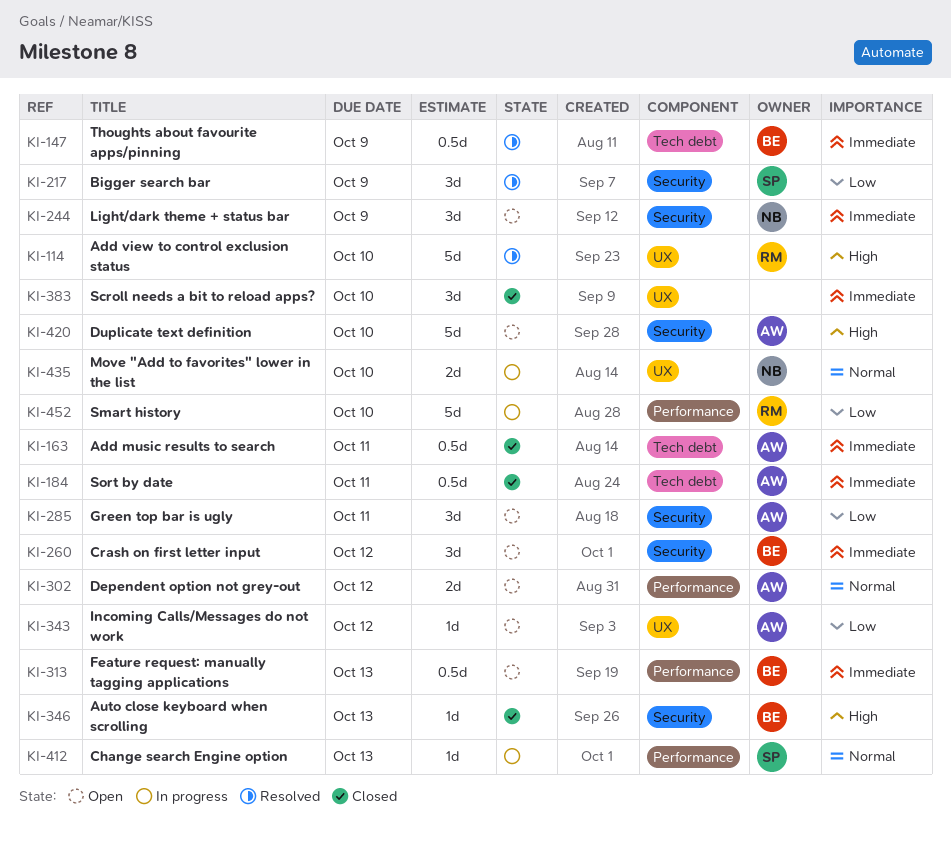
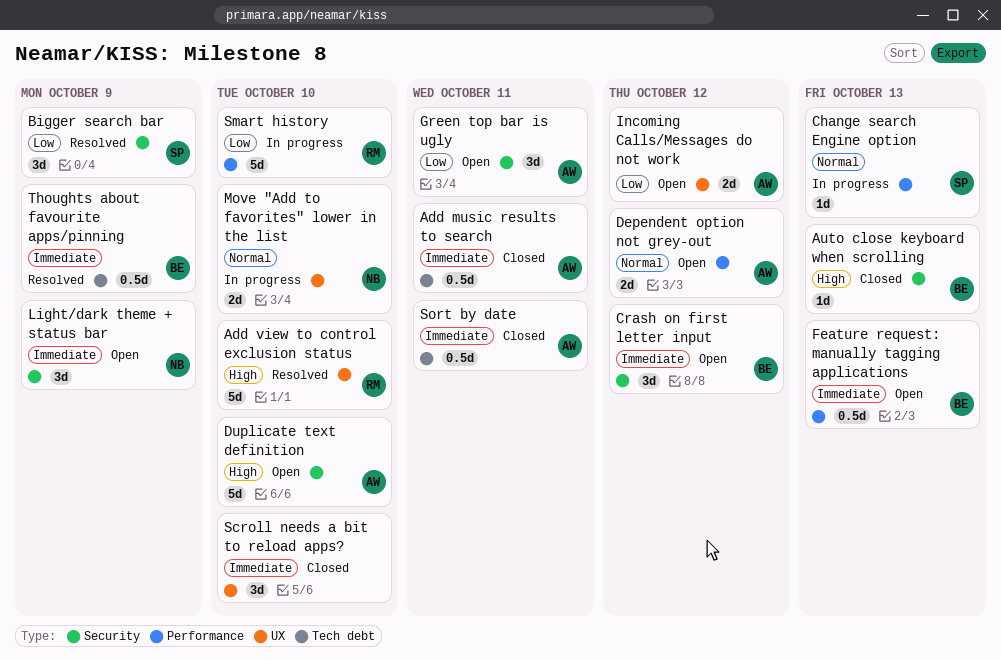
Incoming Calls/Messages do not work, estimate: 1d -> 2d

